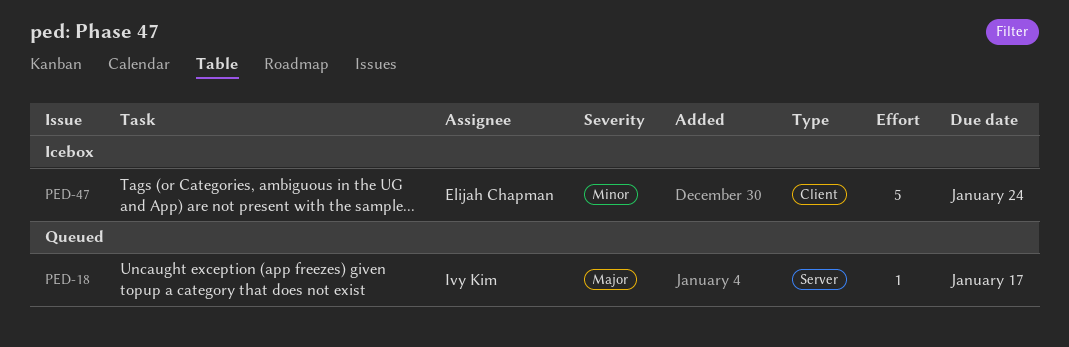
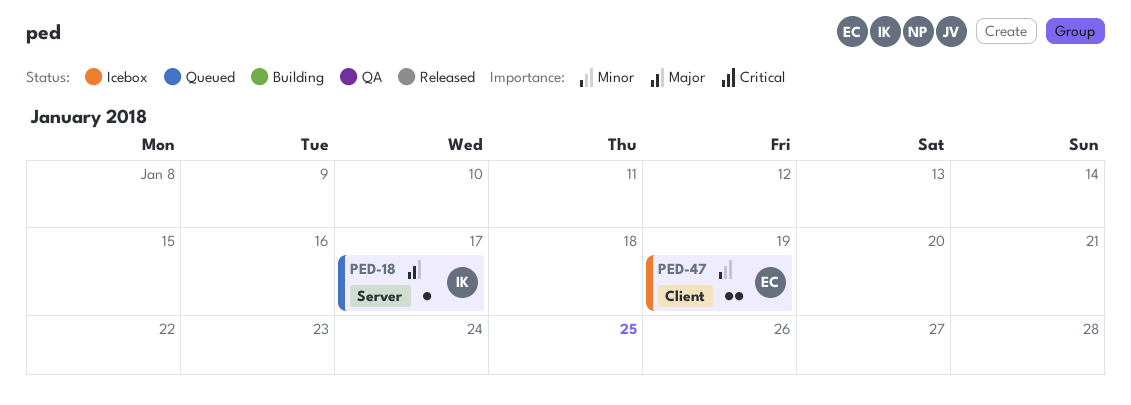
PED-47, estimate: 5 -> 2
PED-47, due: Jan 24 -> Jan 19

